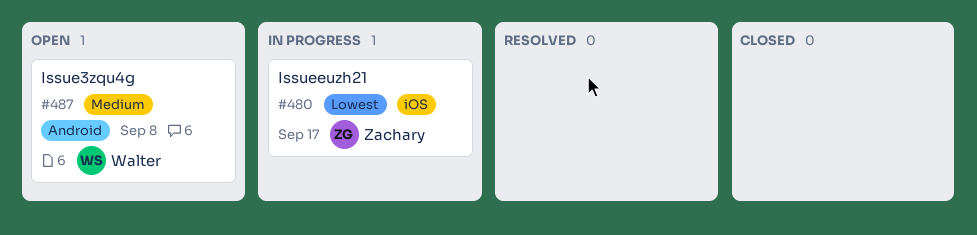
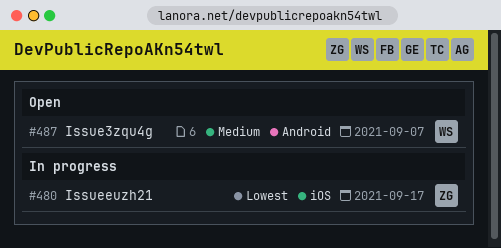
#487, due: Sep 8 -> Sep 7

